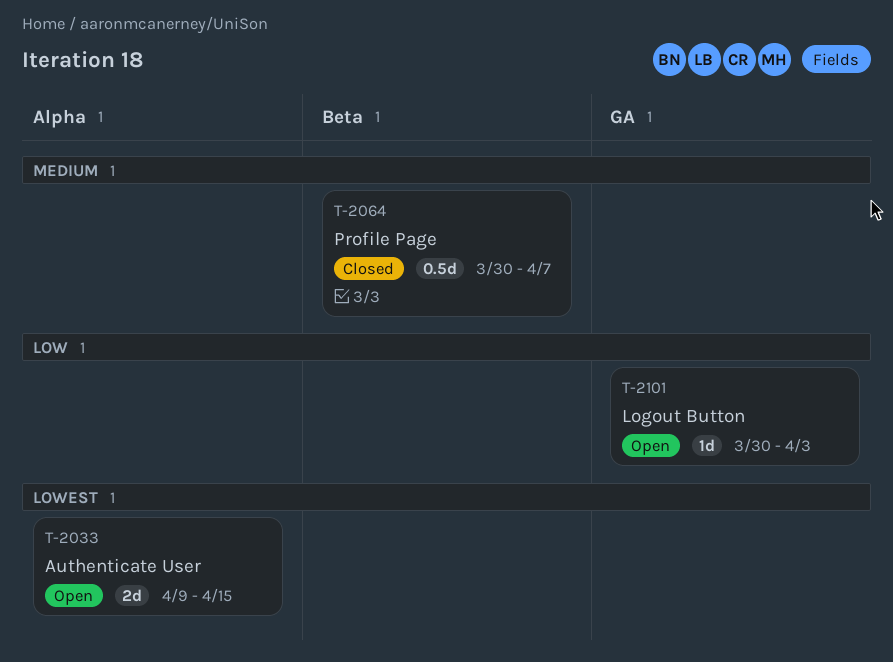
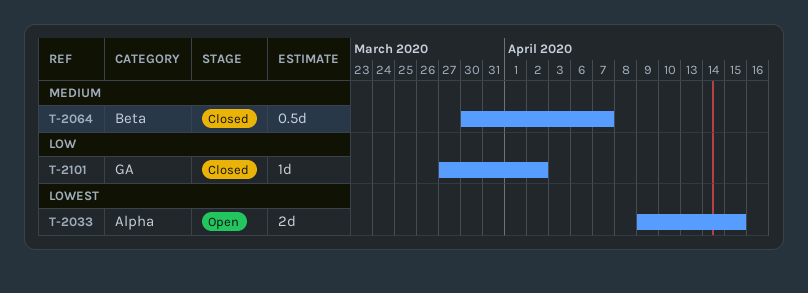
T-2101, status: Open -> Closed
T-2101, start: Mar 30 -> Mar 27
T-2101, due: Apr 3 -> Apr 2

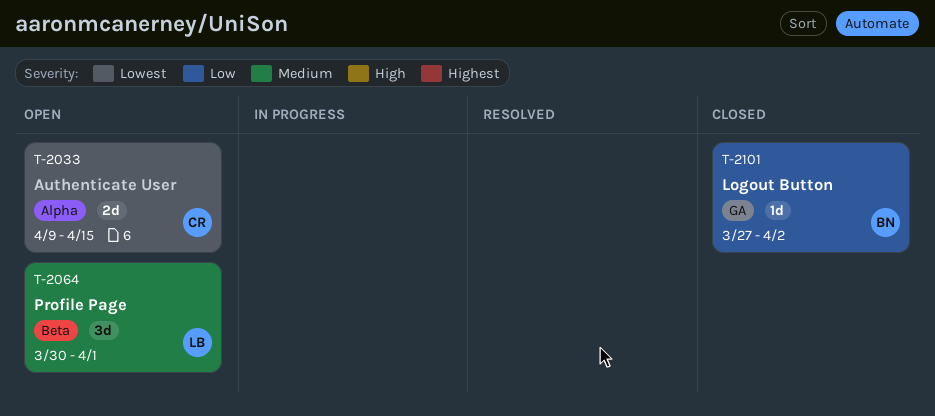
T-2064, status: Closed -> Open
T-2064, estimate: 0.5d -> 3d
T-2064, due: Apr 7 -> Apr 1

